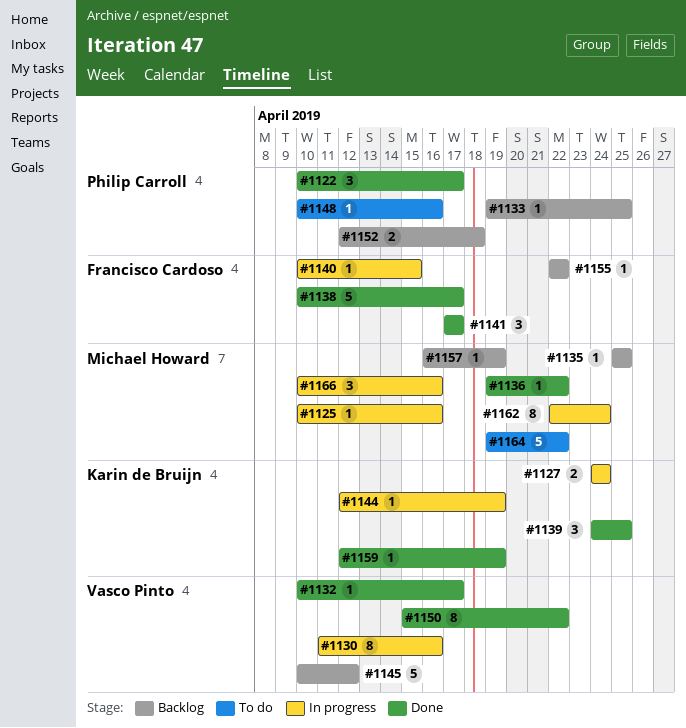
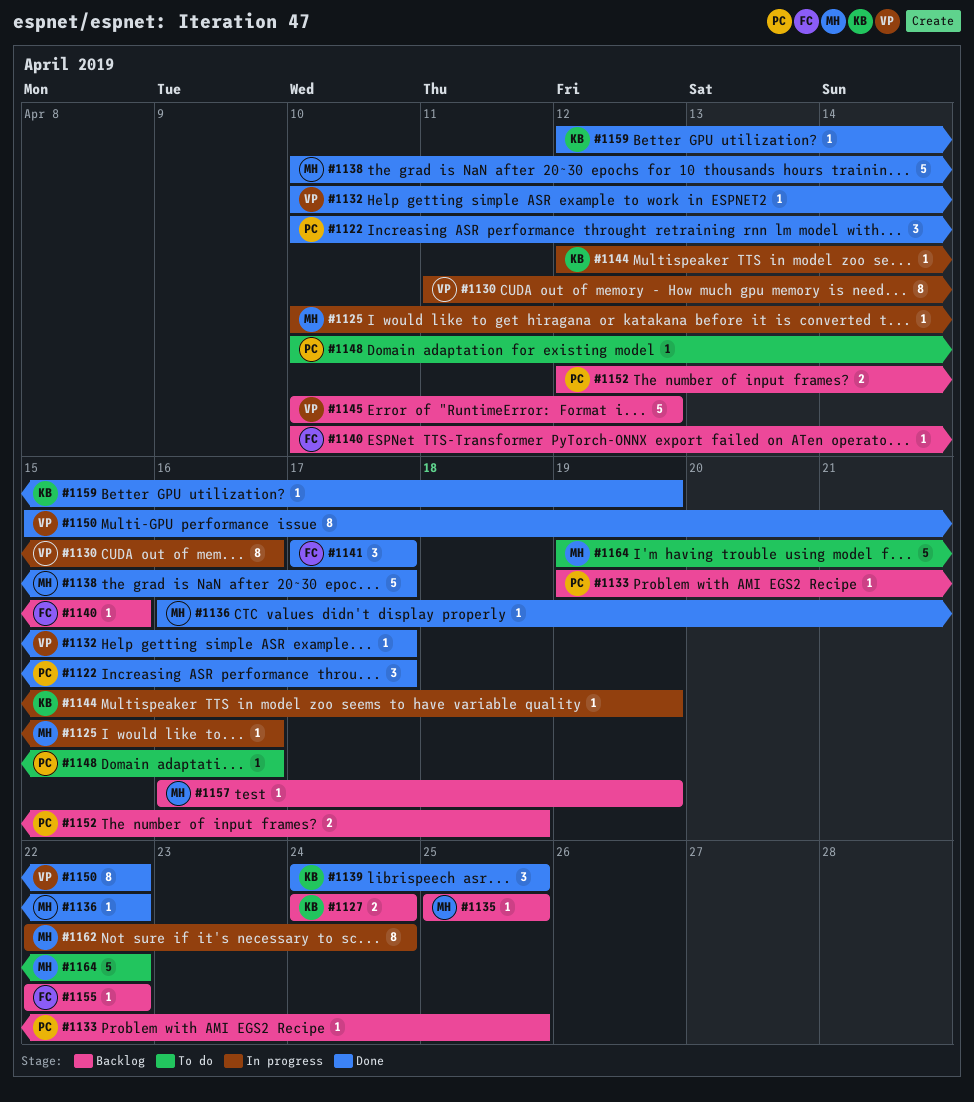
#1127, status: In progress -> Backlog
#1136, start: Apr 19 -> Apr 16
#1138, owner: Francisco Cardoso -> Michael Howard
#1140, status: In progress -> Backlog
#1166: present -> none

